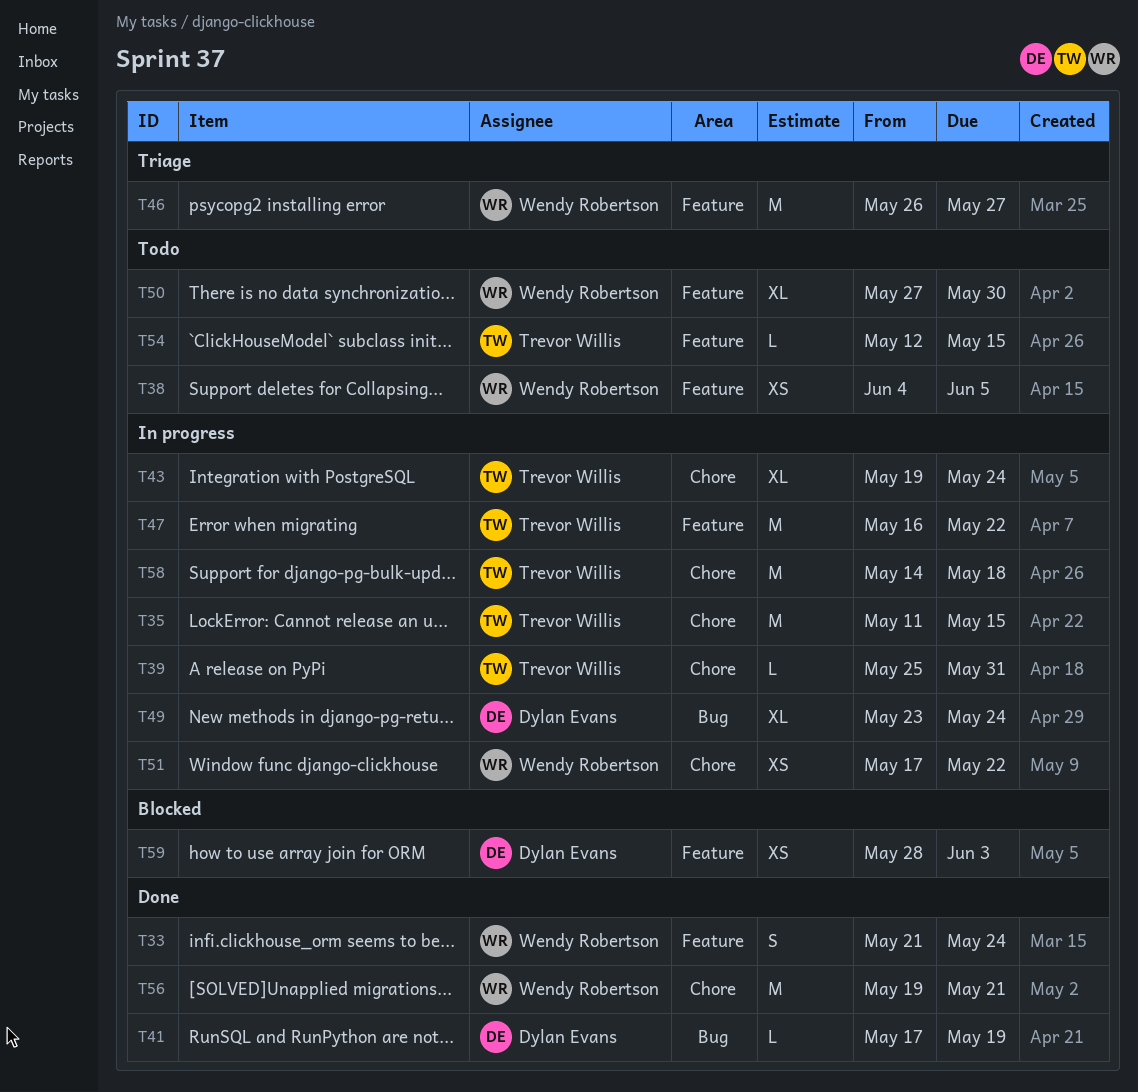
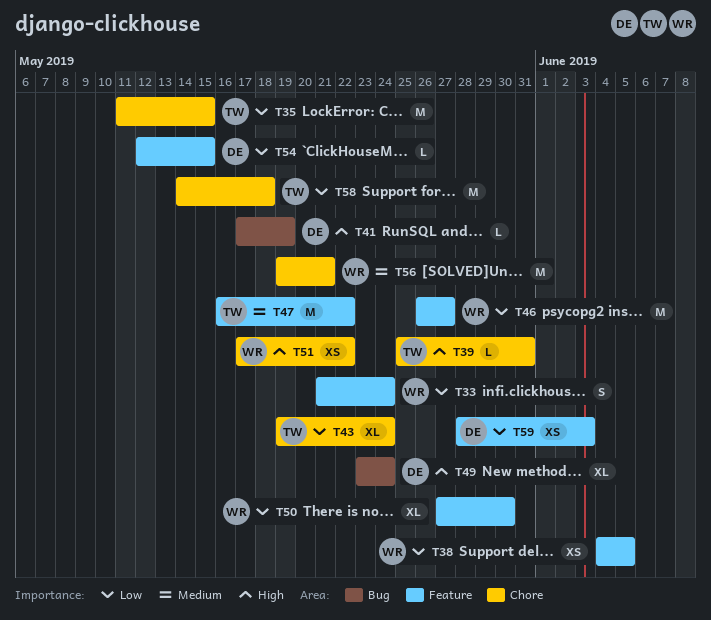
T54, owner: Trevor Willis -> Dylan Evans

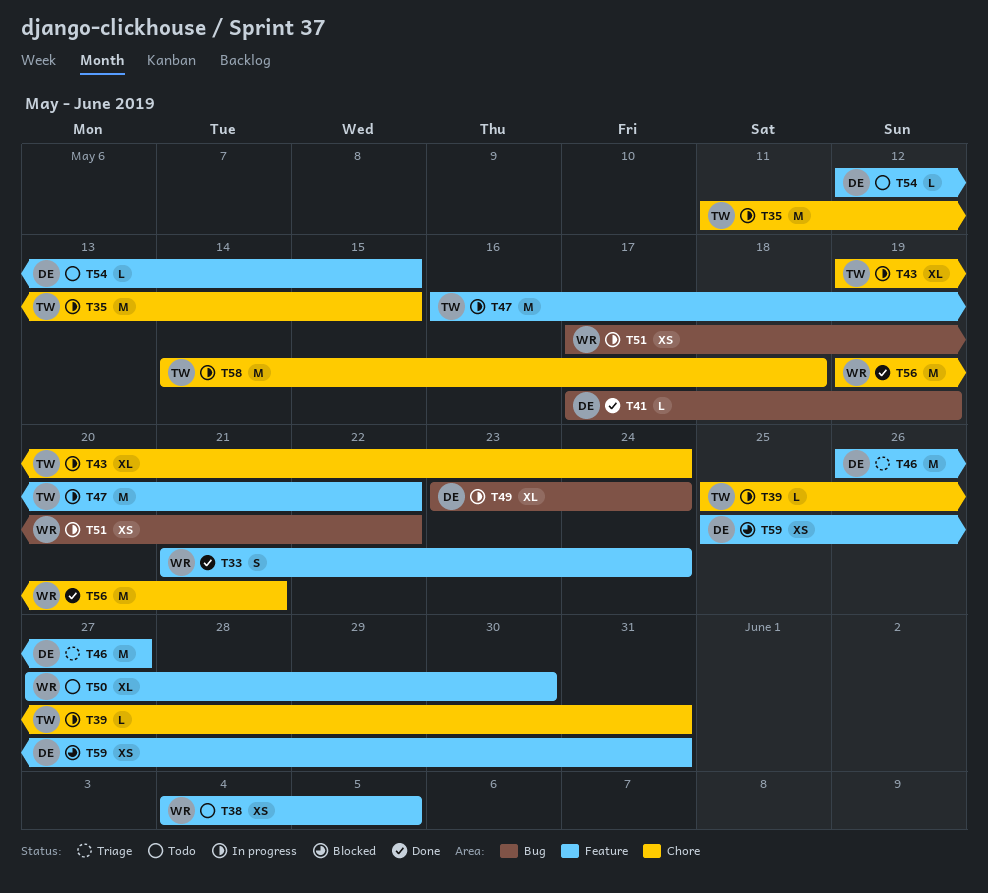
T46, owner: WR -> DE
T51, label: Chore -> Bug
T59, start: May 28 -> May 25
T59, due: Jun 3 -> May 31

